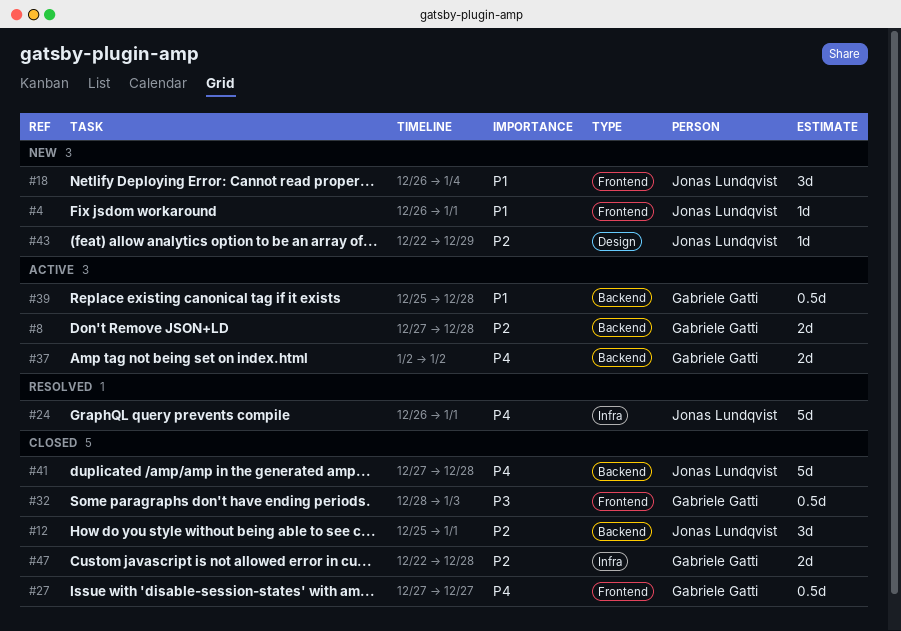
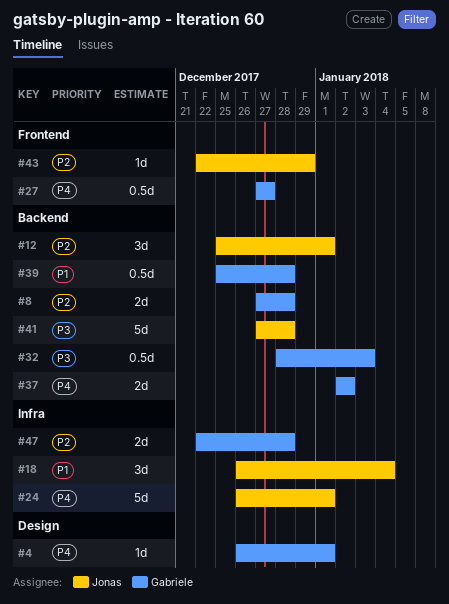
#4, owner: Jonas Lundqvist -> Gabriele Gatti
#4, priority: P1 -> P4
#4, label: Frontend -> Design
#18, label: Frontend -> Infra
#32, label: Frontend -> Backend
#41, priority: P4 -> P3
#43, label: Design -> Frontend

